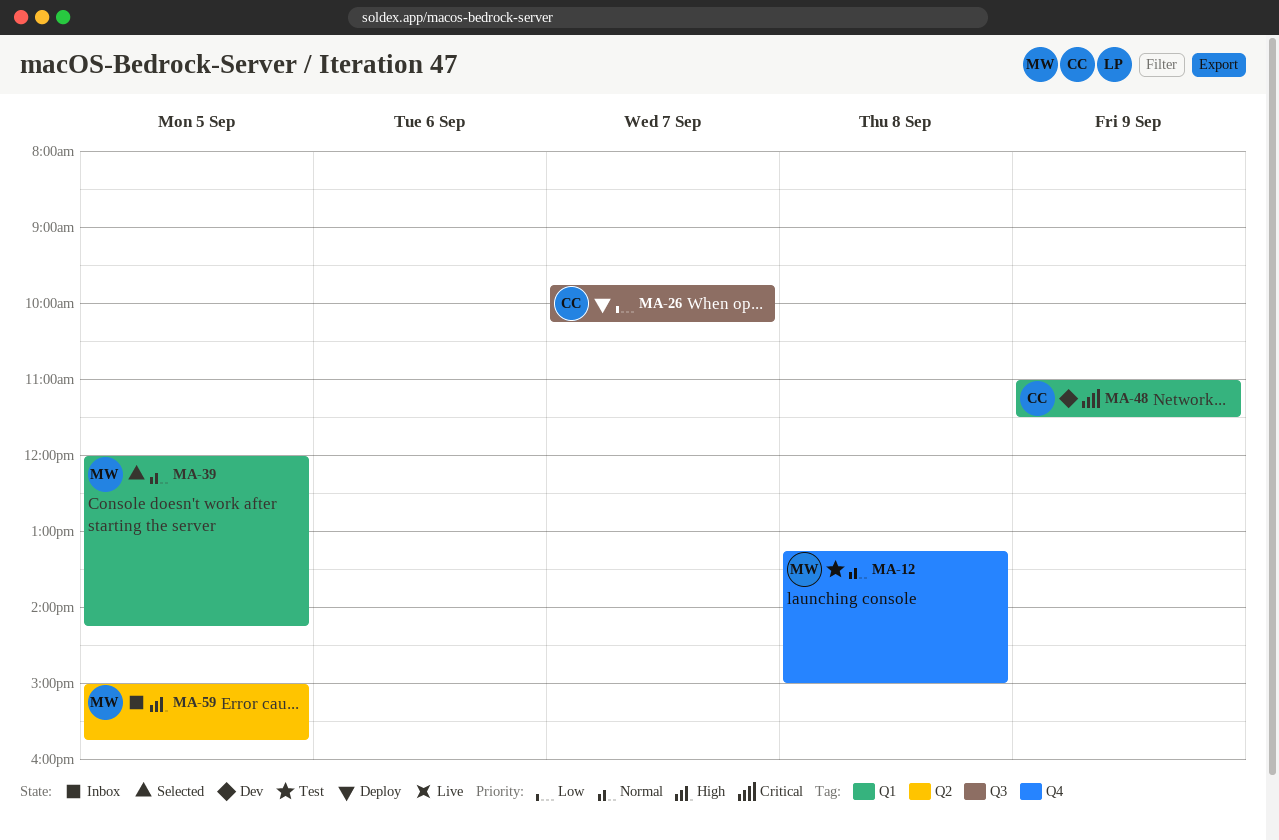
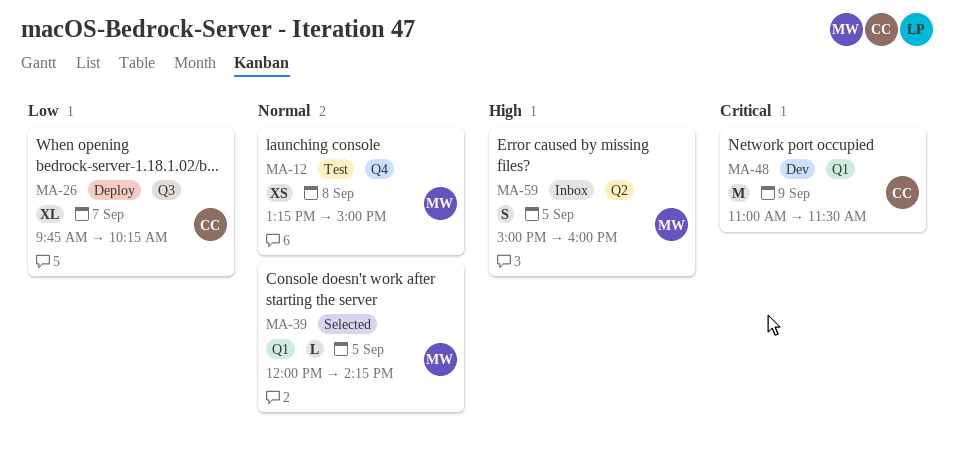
MA-59, ends: 15:45 -> 16:00

